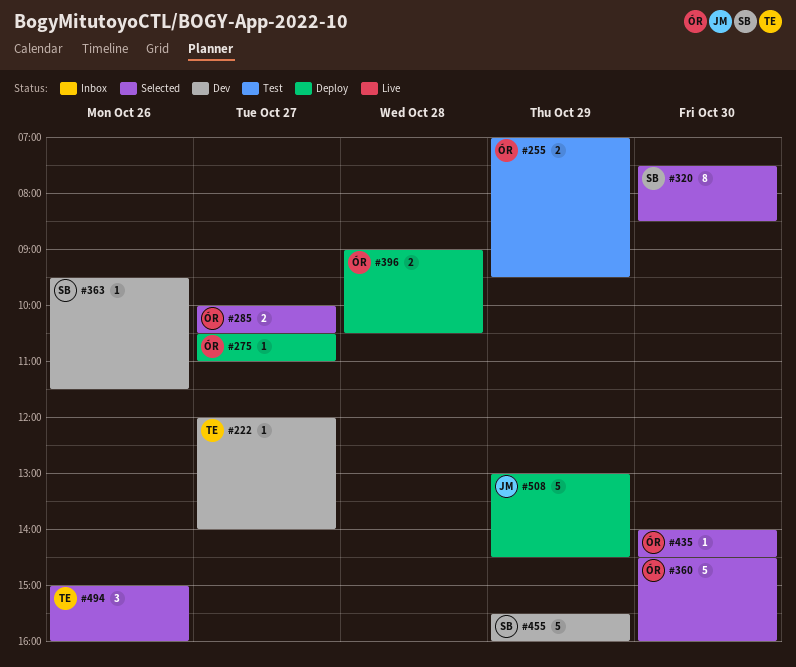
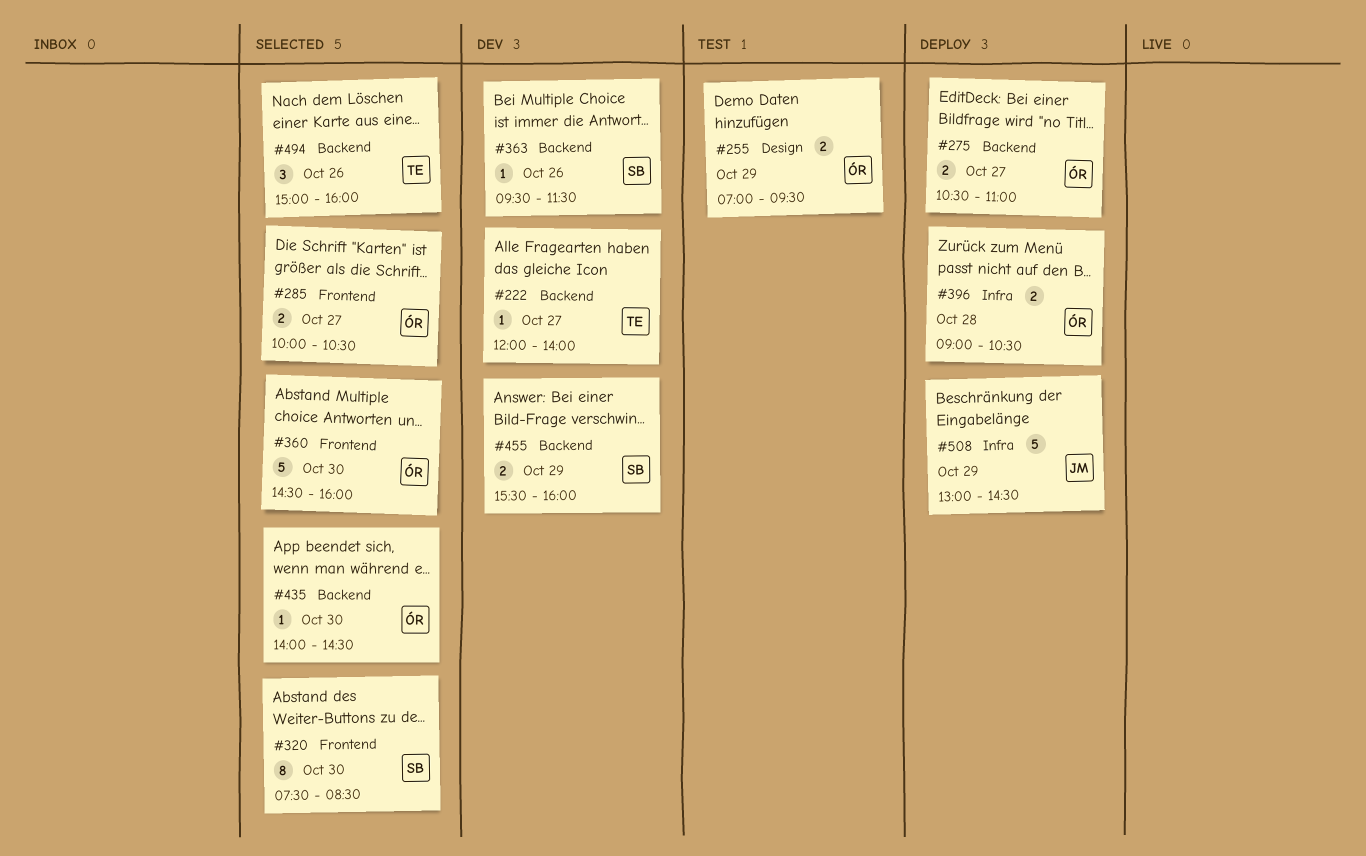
#275, estimate: 1 -> 2
#455, estimate: 5 -> 2

